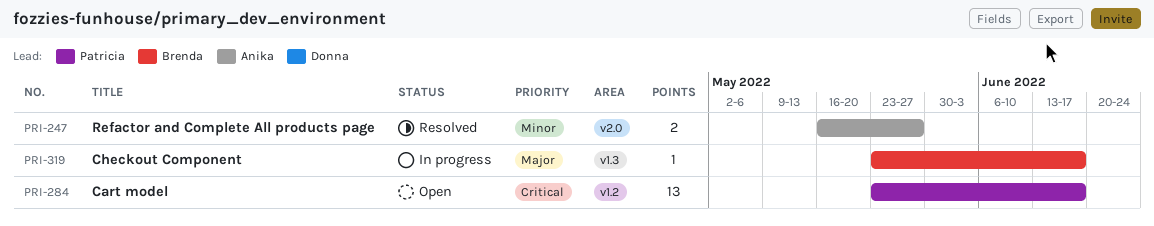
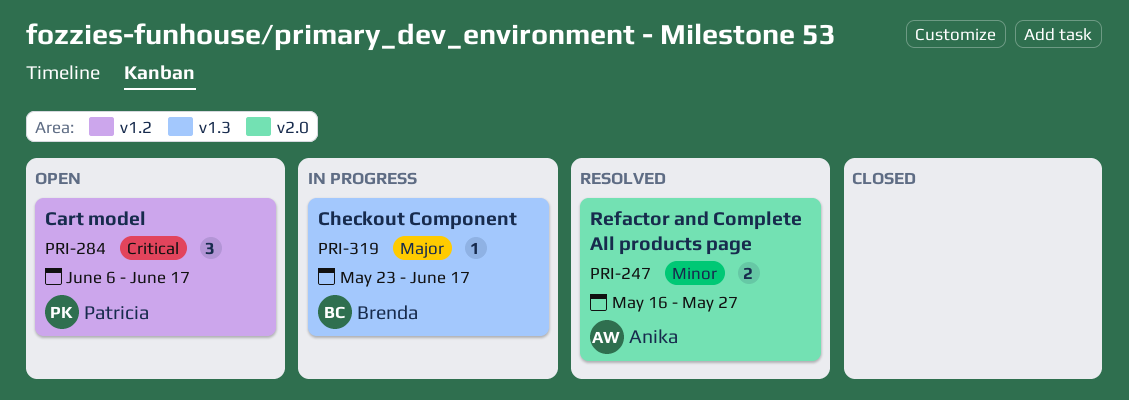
PRI-284, estimate: 13 -> 3
PRI-284, start: May 23 -> Jun 6

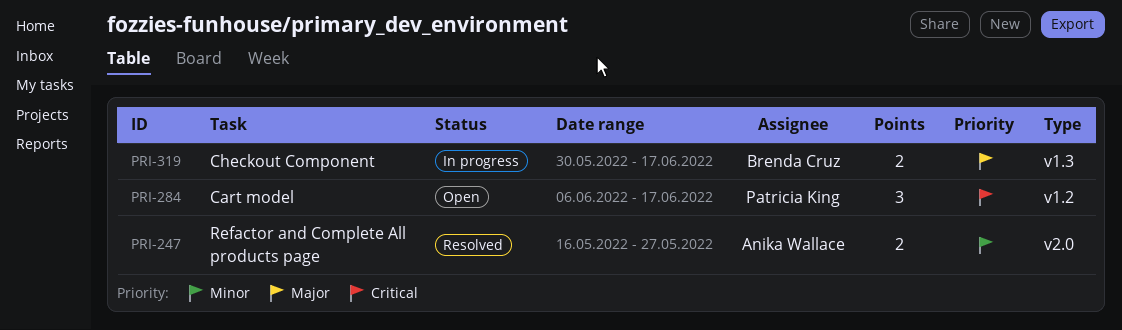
PRI-319, estimate: 1 -> 2
PRI-319, start: May 23 -> May 30

